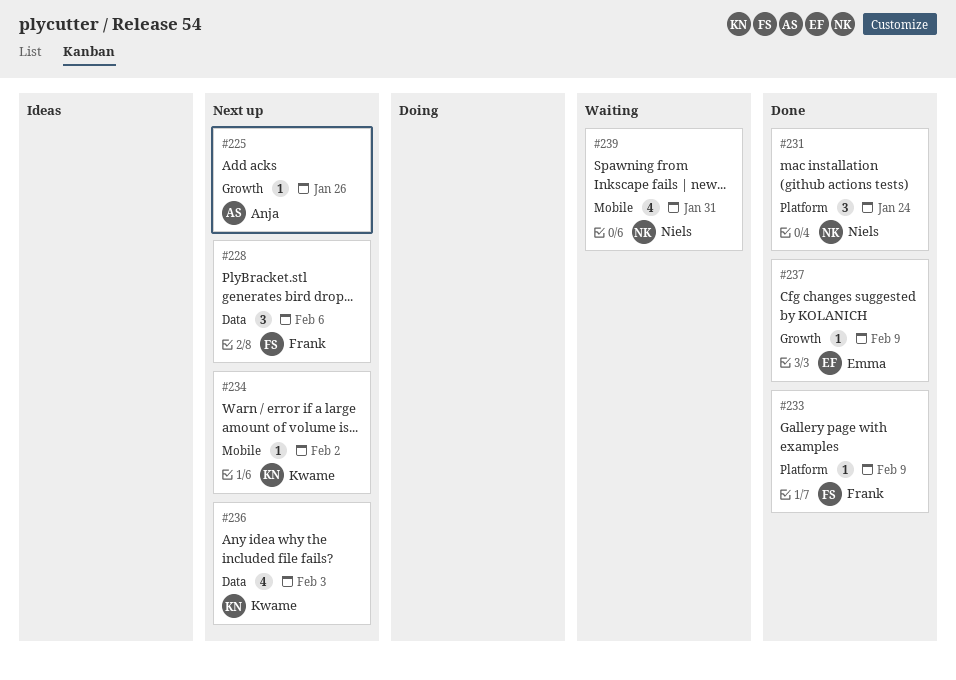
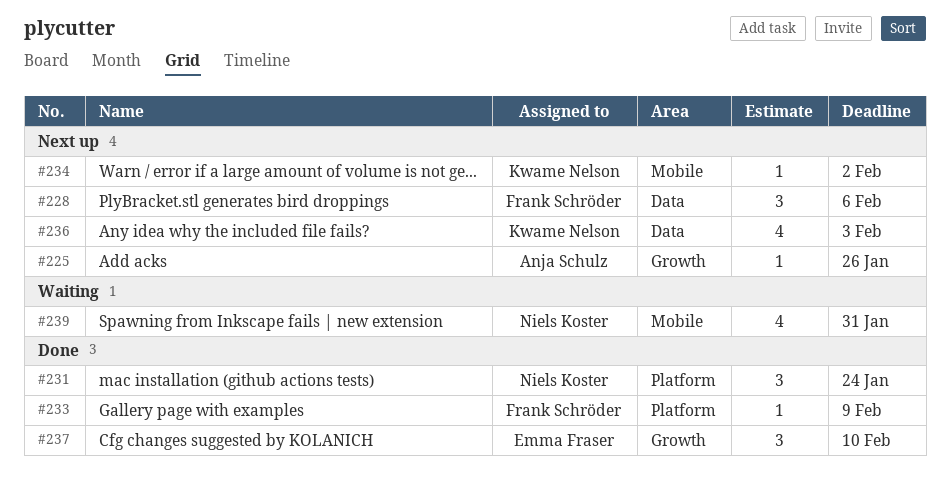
#237, estimate: 1 -> 3
#237, due: Feb 9 -> Feb 10

